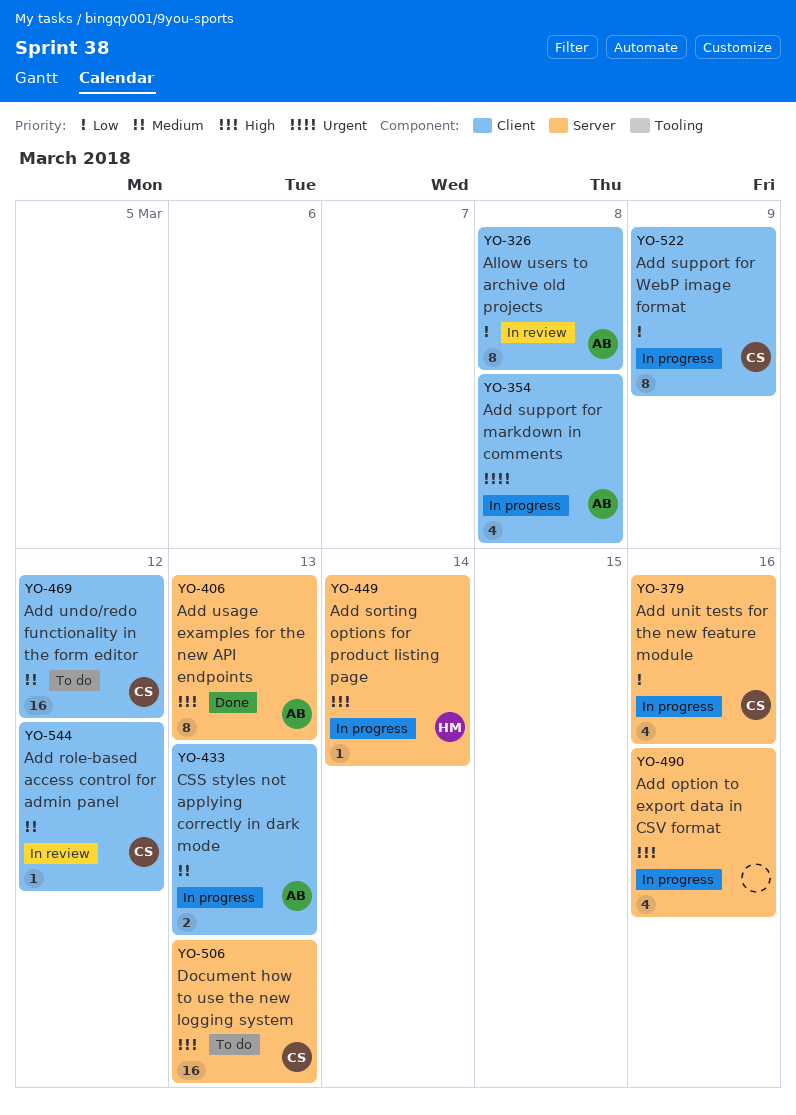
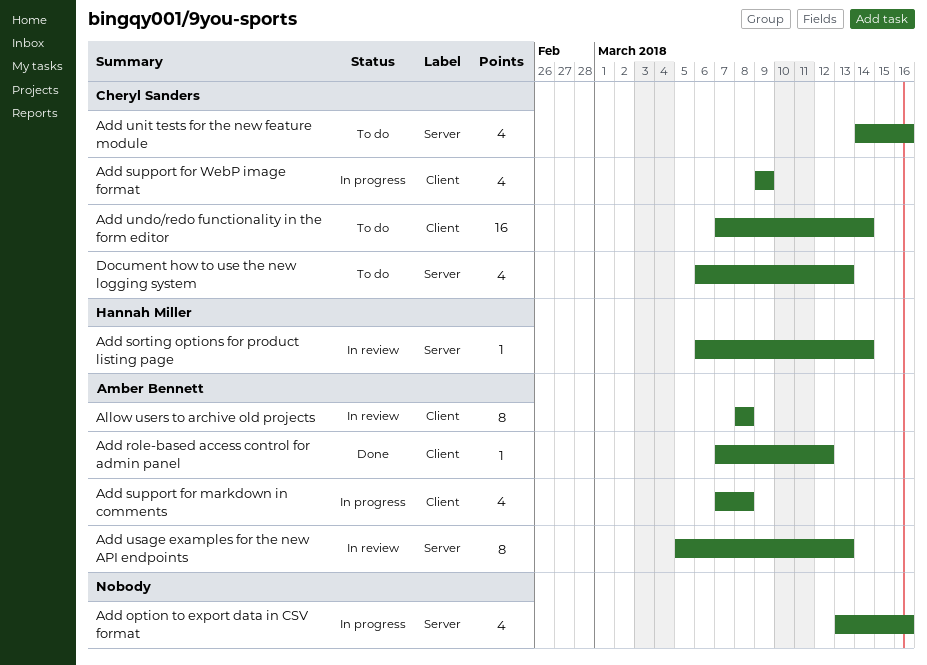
Add role-based access control for admin panel, status: In review -> Done
Add role-based access control for admin panel, owner: Cheryl Sanders -> Amber Bennett
Add sorting options for product listing page, status: In progress -> In review
Add support for WebP image format, estimate: 8 -> 4
Add undo/redo functionality in the form editor, due: Mar 12 -> Mar 14
Add unit tests for the new feature module, status: In progress -> To do
Add usage examples for the new API endpoints, status: Done -> In review
CSS styles not applying correctly in dark mode: present -> none
Document how to use the new logging system, estimate: 16 -> 4

